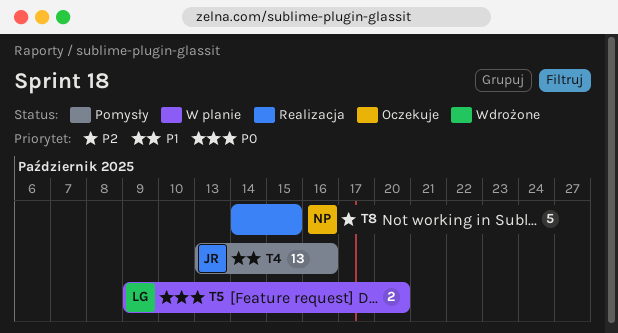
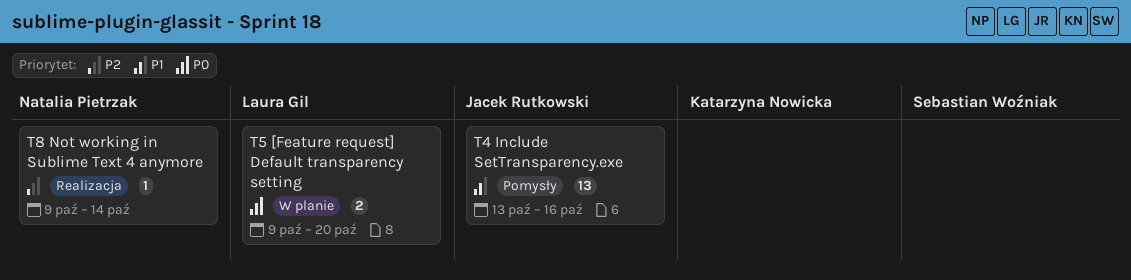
T8, estimate: 5 -> 1
T8, start: Oct 14 -> Oct 9
T8, due: Oct 15 -> Oct 14

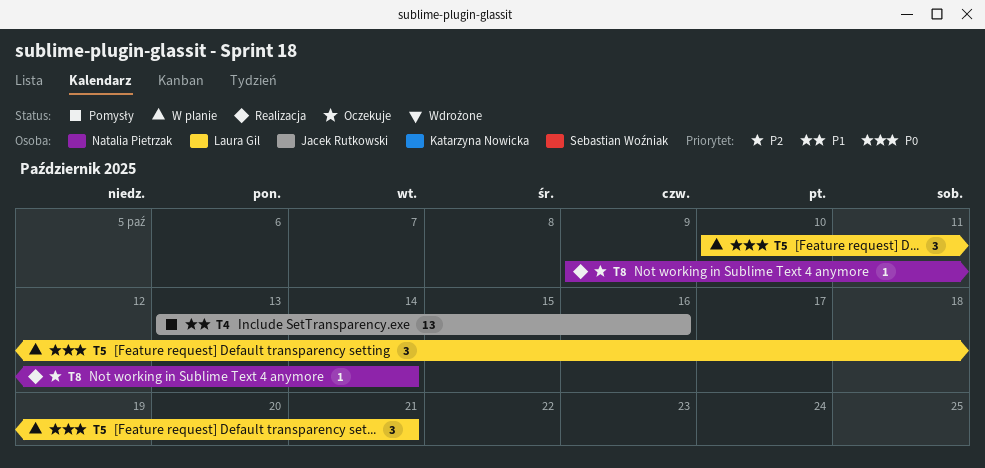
T5, estimate: 2 -> 3
T5, start: Oct 9 -> Oct 10
T5, due: Oct 20 -> Oct 21

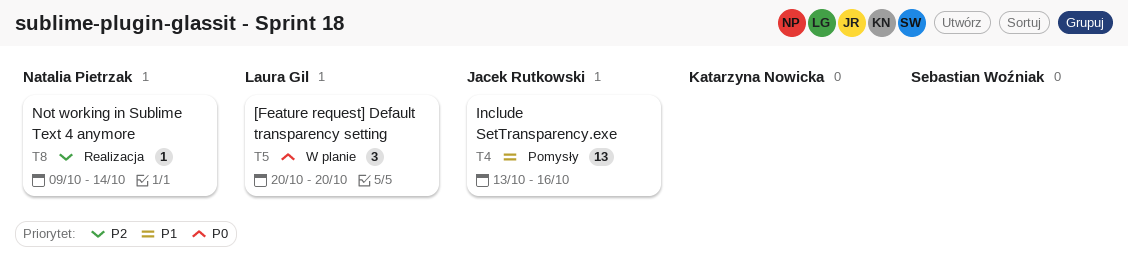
T5, start: Oct 10 -> Oct 20
T5, due: Oct 21 -> Oct 20

